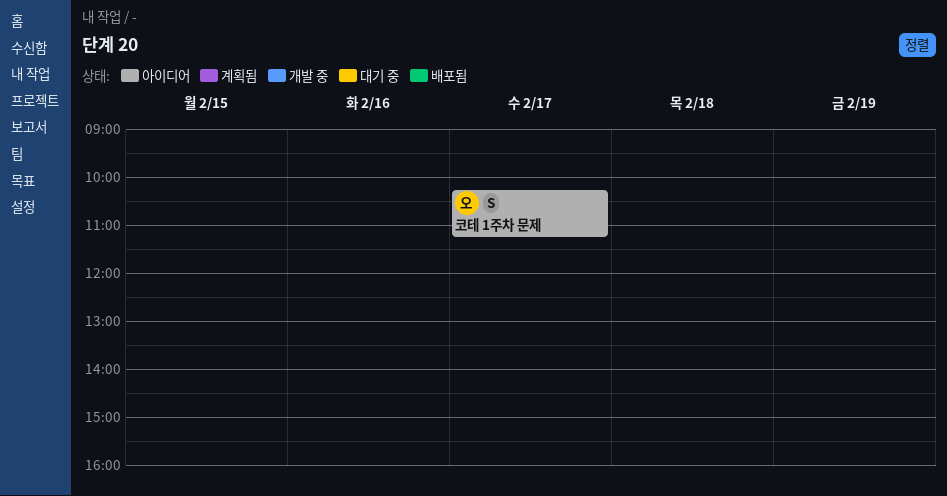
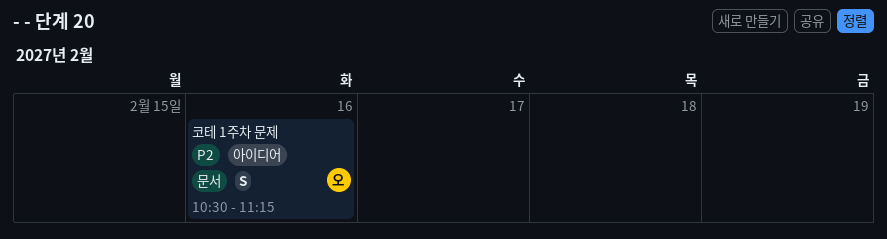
코테 1주차 문제, day: Feb 17 -> Feb 16
코테 1주차 문제, begins: 10:15 -> 10:30

